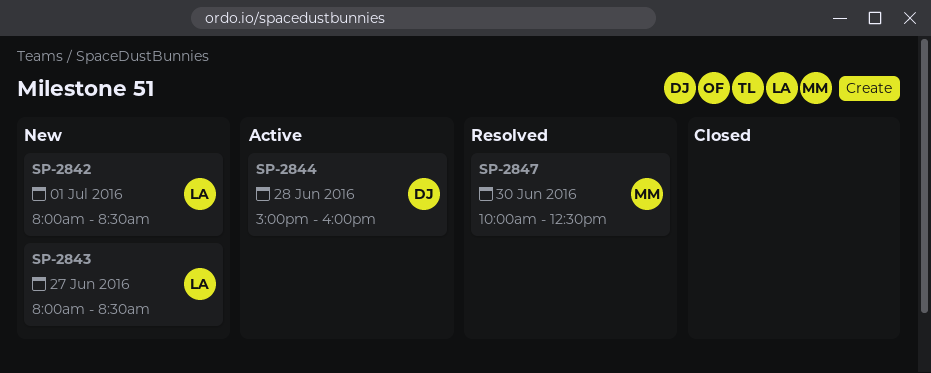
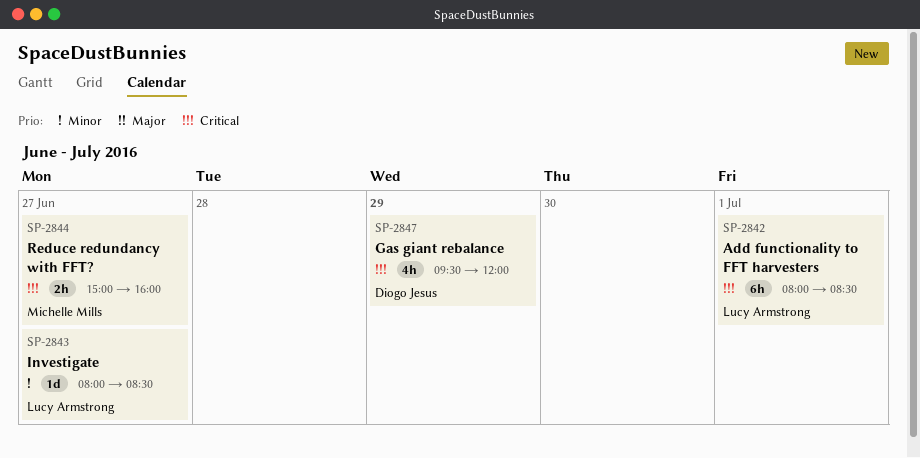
SP-2844, owner: Diogo Jesus -> Michelle Mills
SP-2844, day: Jun 28 -> Jun 27
SP-2847, owner: Michelle Mills -> Diogo Jesus
SP-2847, day: Jun 30 -> Jun 29
SP-2847, begins: 10:00 -> 09:30
SP-2847, ends: 12:30 -> 12:00

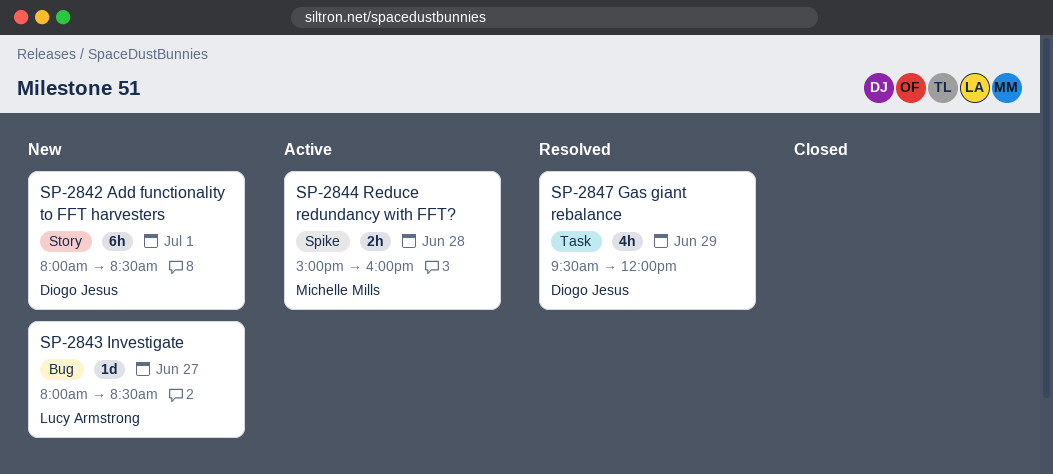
SP-2842, owner: Lucy Armstrong -> Diogo Jesus
SP-2844, day: Jun 27 -> Jun 28

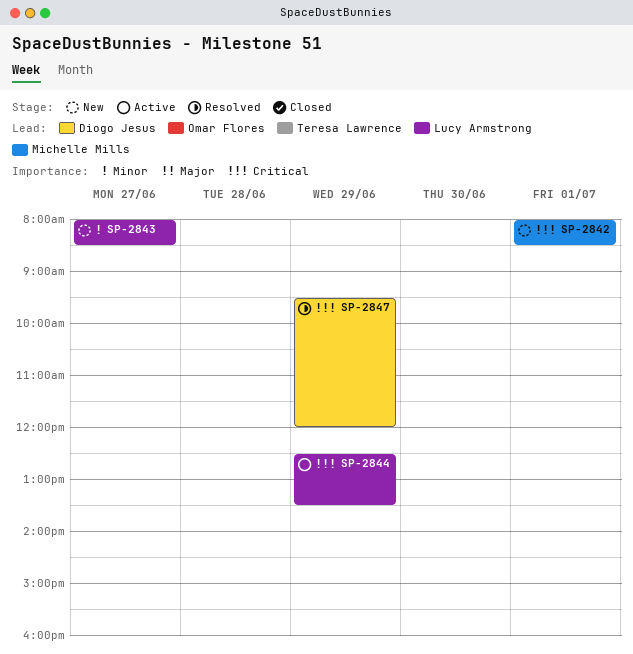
SP-2842, owner: Diogo Jesus -> Michelle Mills
SP-2844, owner: Michelle Mills -> Lucy Armstrong
SP-2844, day: Jun 28 -> Jun 29
SP-2844, begins: 15:00 -> 12:30
SP-2844, ends: 16:00 -> 13:30

